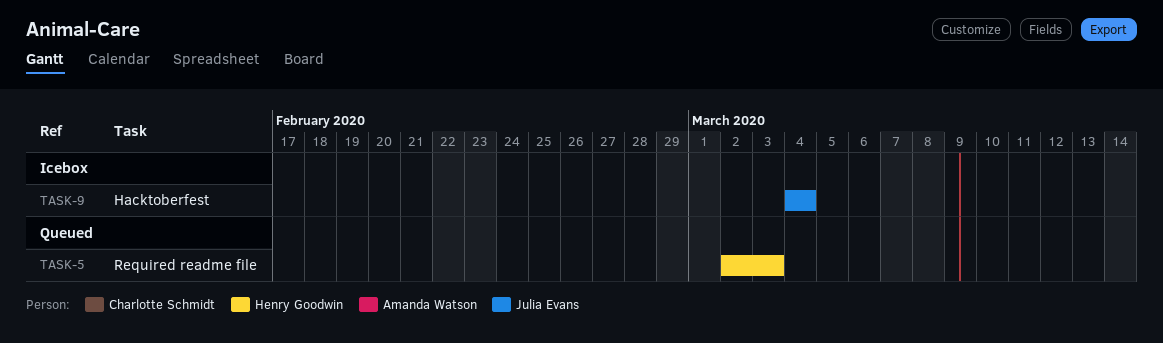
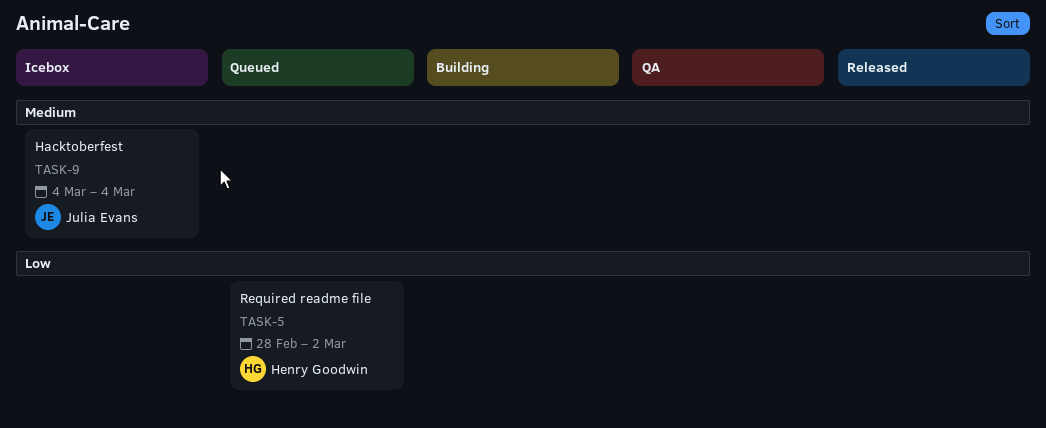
TASK-5, start: Mar 2 -> Feb 28
TASK-5, due: Mar 3 -> Mar 2

